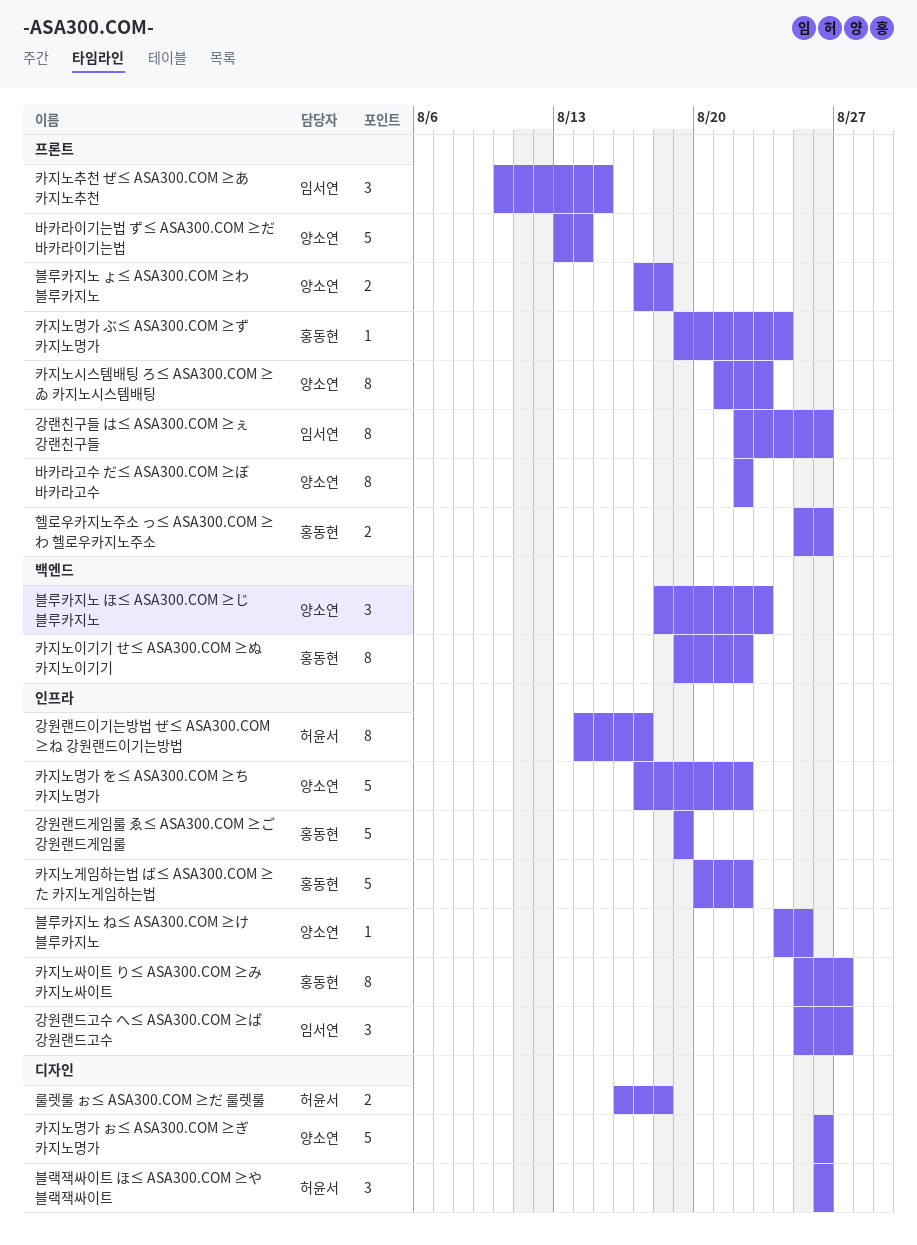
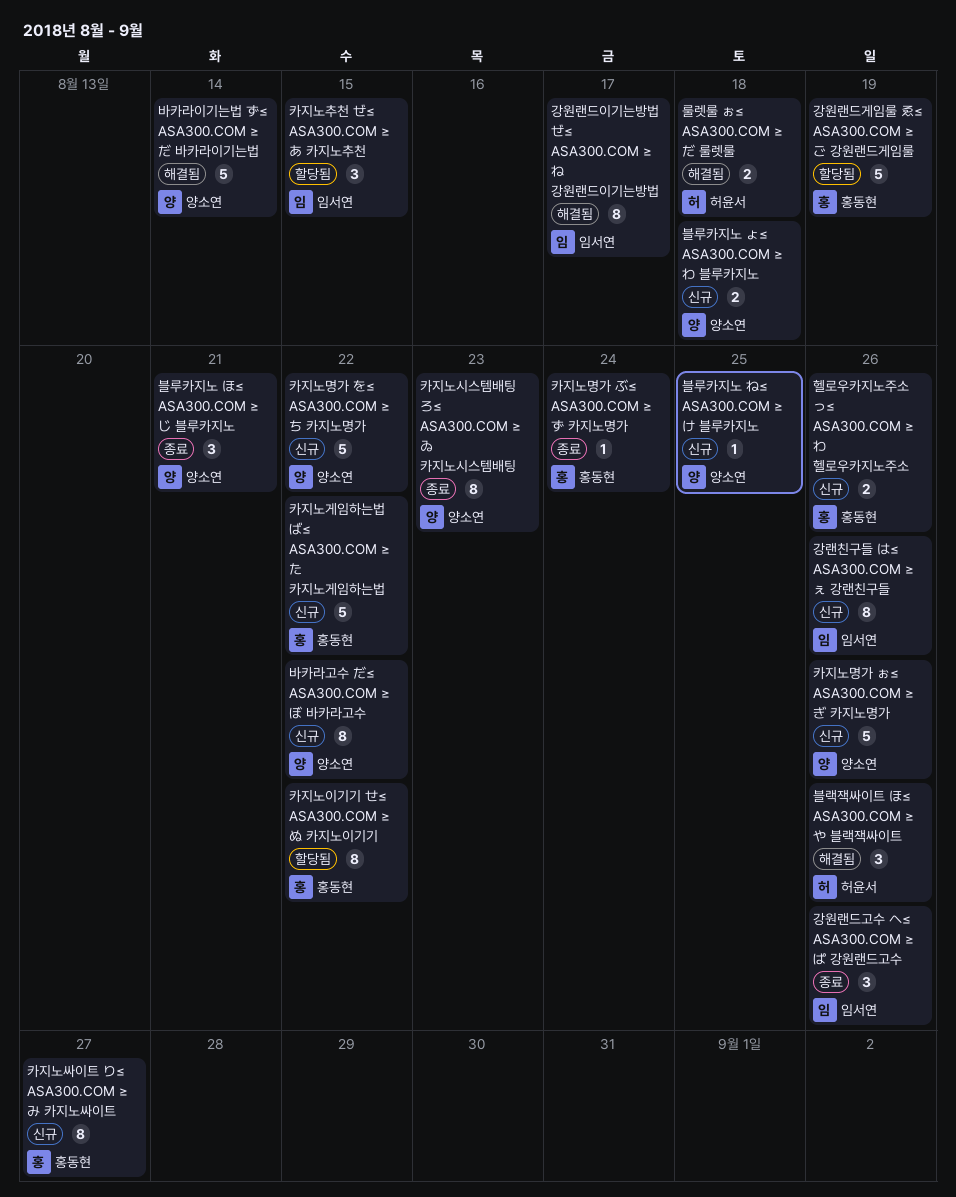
강원랜드고수 へ≤ ASA300.COM ≥ぱ 강원랜드고수, due: Aug 27 -> Aug 26
강원랜드이기는방법 ぜ≤ ASA300.COM ≥ね 강원랜드이기는방법, owner: 허윤서 -> 임서연
블루카지노 ほ≤ ASA300.COM ≥じ 블루카지노, due: Aug 23 -> Aug 21

